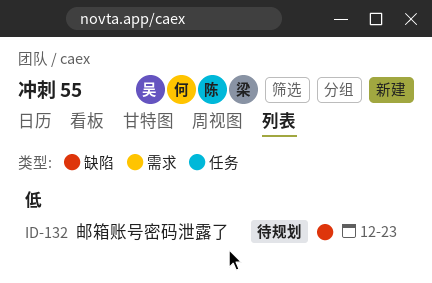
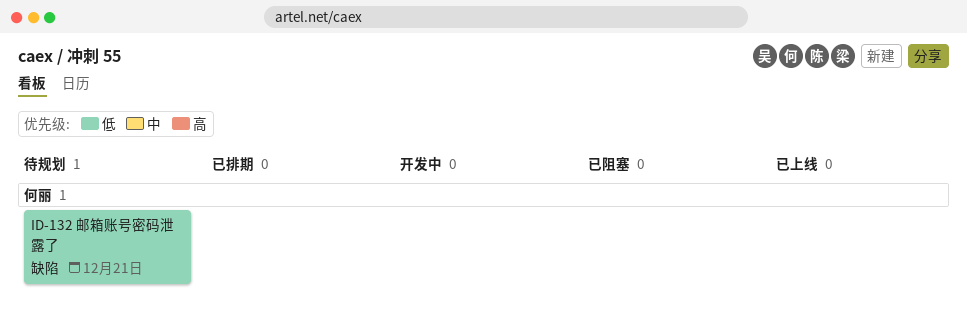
ID-132, due: Dec 23 -> Dec 21

